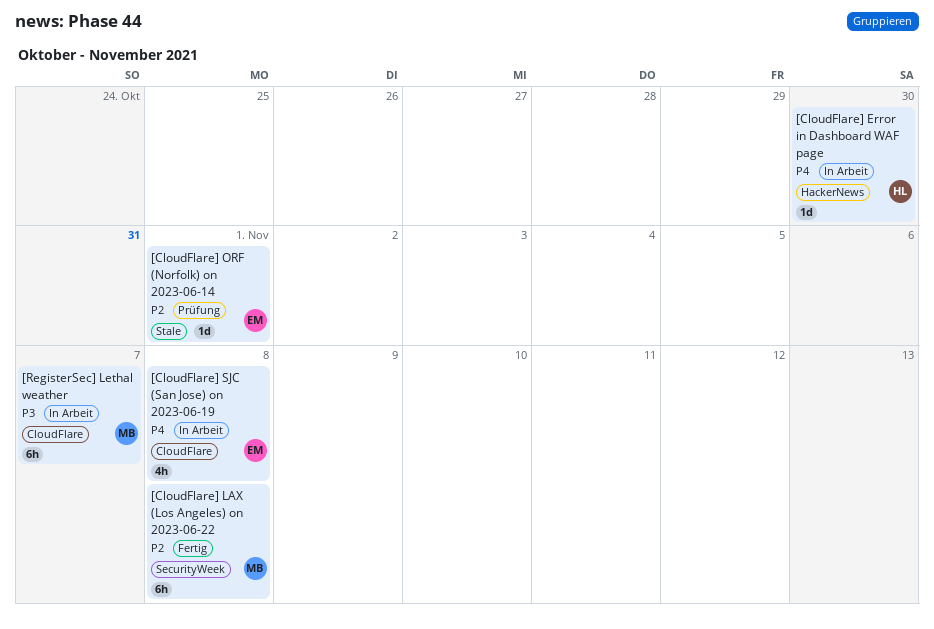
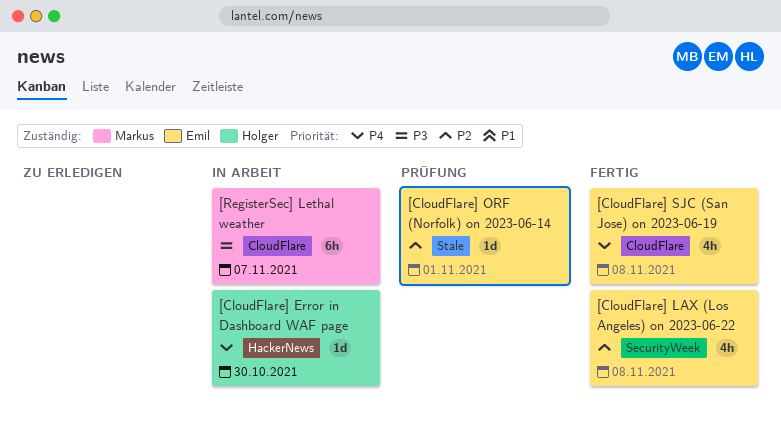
[CloudFlare] LAX (Los Angeles) on 2023-06-22, owner: Markus -> Emil
[CloudFlare] LAX (Los Angeles) on 2023-06-22, estimate: 6h -> 4h
[CloudFlare] SJC (San Jose) on 2023-06-19, status: In Arbeit -> Fertig

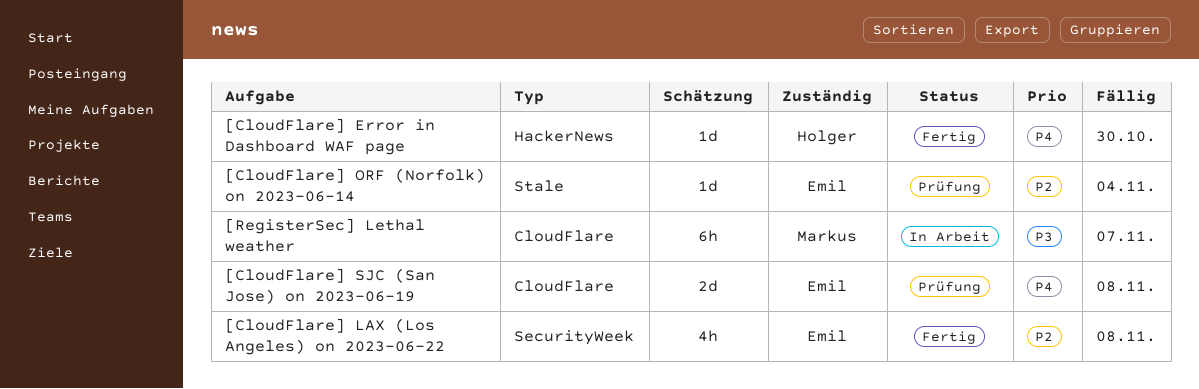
[CloudFlare] Error in Dashboard WAF page, status: In Arbeit -> Fertig
[CloudFlare] ORF (Norfolk) on 2023-06-14, due: Nov 1 -> Nov 4
[CloudFlare] SJC (San Jose) on 2023-06-19, status: Fertig -> Prüfung
[CloudFlare] SJC (San Jose) on 2023-06-19, estimate: 4h -> 2d

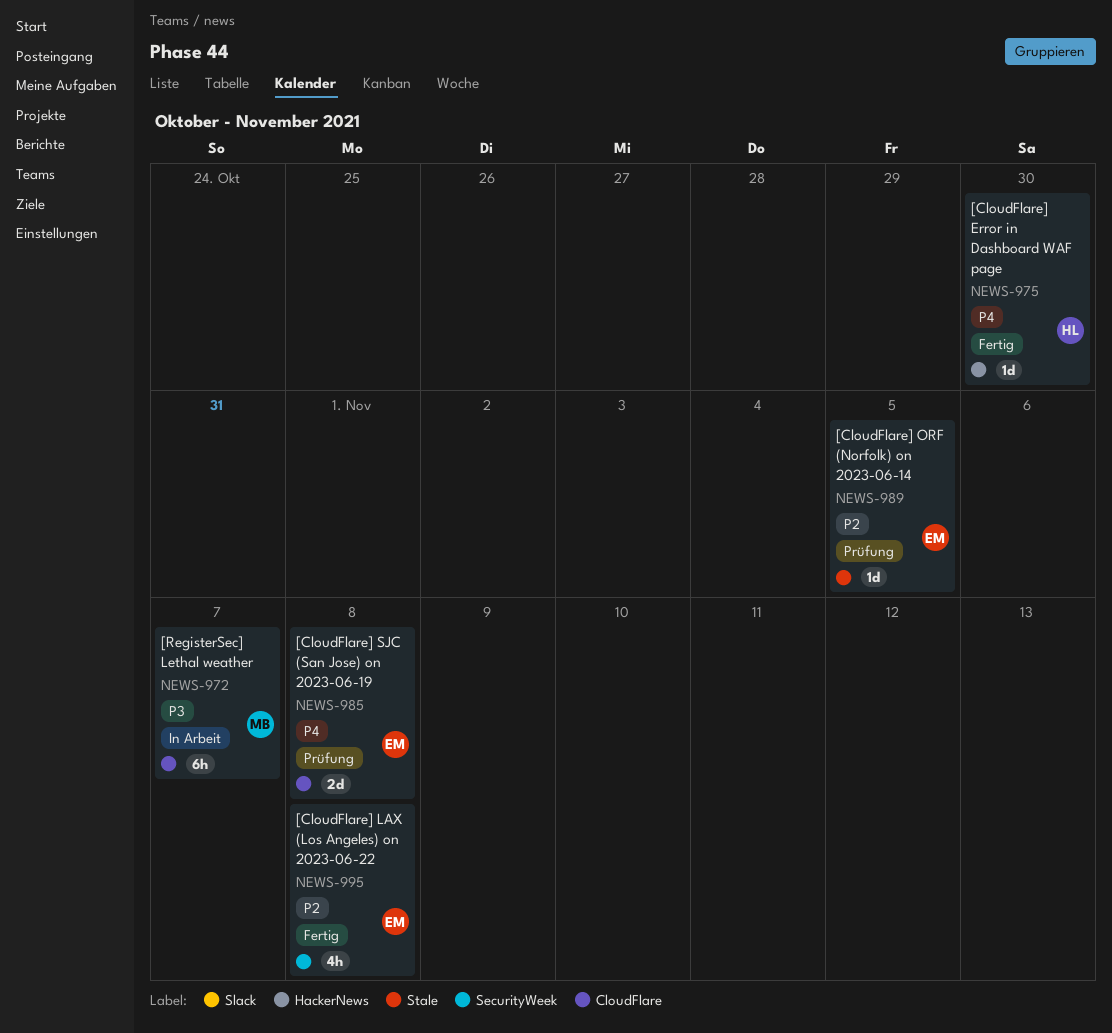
[CloudFlare] ORF (Norfolk) on 2023-06-14, due: Nov 4 -> Nov 5

